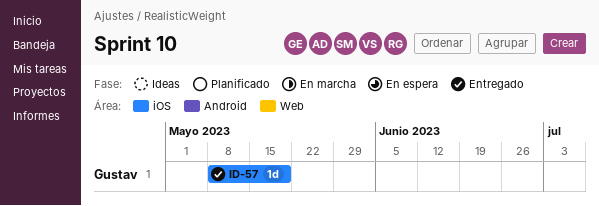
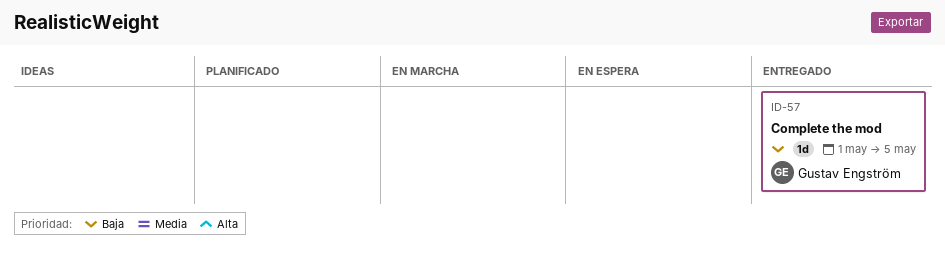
ID-57, start: May 8 -> May 1
ID-57, due: May 19 -> May 5

